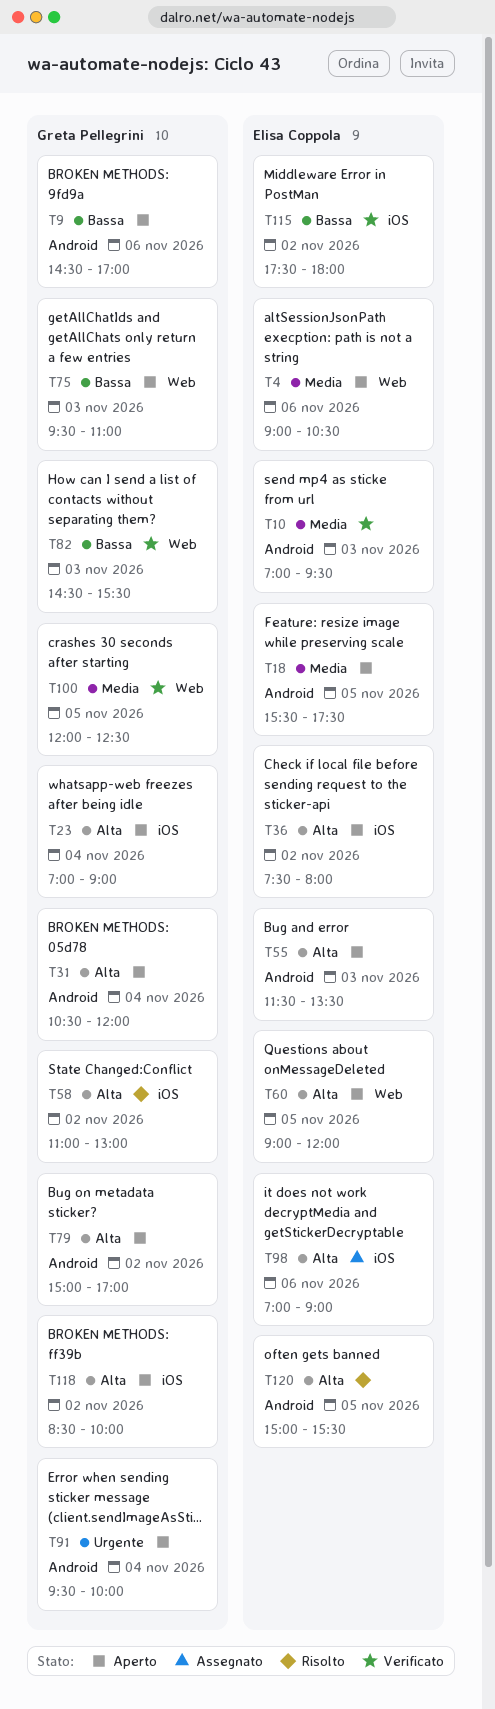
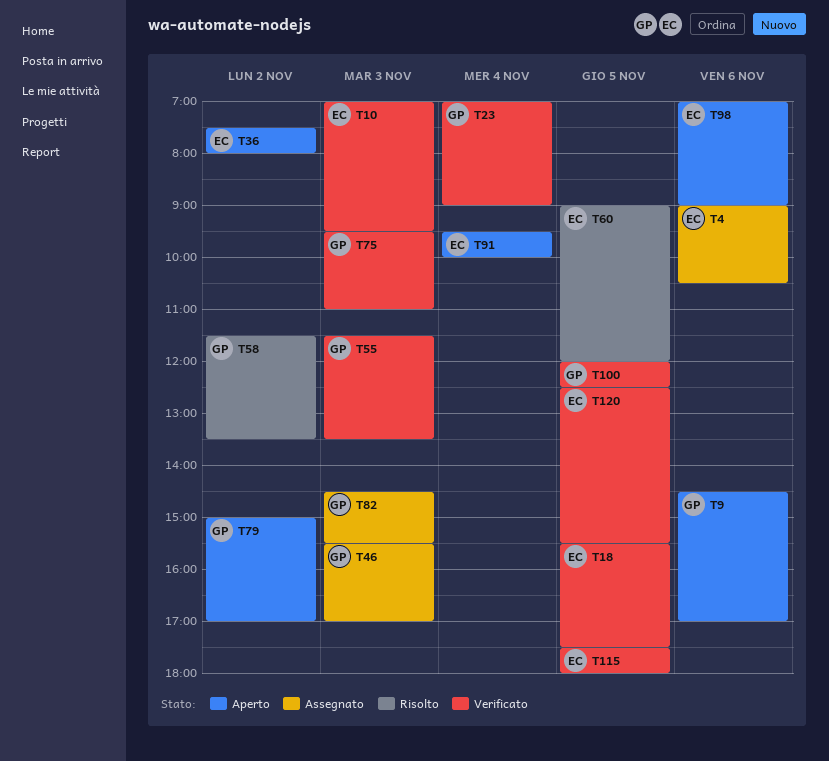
T4, status: Aperto -> Assegnato
T18, status: Aperto -> Verificato
T23, status: Aperto -> Verificato
T31: present -> none
T46: none -> present
T55, status: Aperto -> Verificato
T55, owner: Elisa Coppola -> Greta Pellegrini
T58, begins: 11:00 -> 11:30
T58, ends: 13:00 -> 13:30
T60, status: Aperto -> Risolto
T75, status: Aperto -> Verificato
T82, status: Verificato -> Assegnato
T91, owner: Greta Pellegrini -> Elisa Coppola
T98, status: Assegnato -> Aperto
T115, day: Nov 2 -> Nov 5
T118: present -> none
T120, status: Risolto -> Verificato
T120, begins: 15:00 -> 12:30

